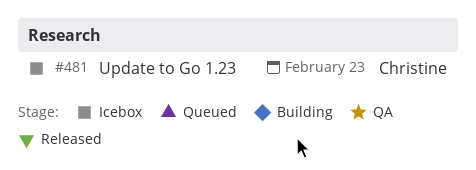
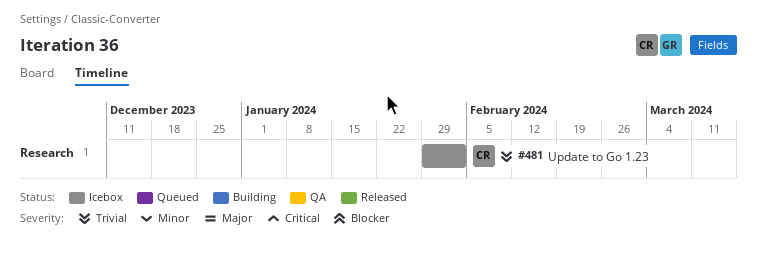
#481, due: Feb 23 -> Feb 2

